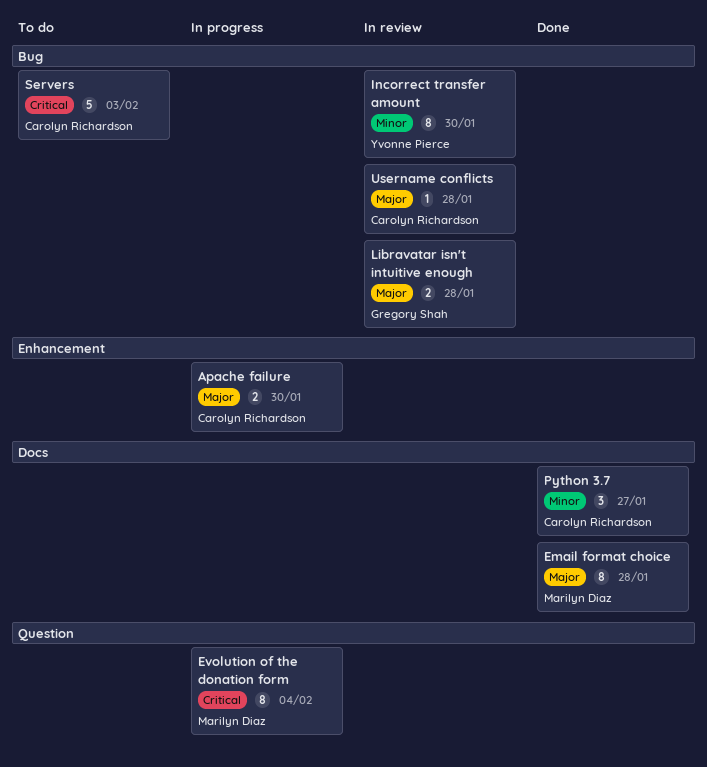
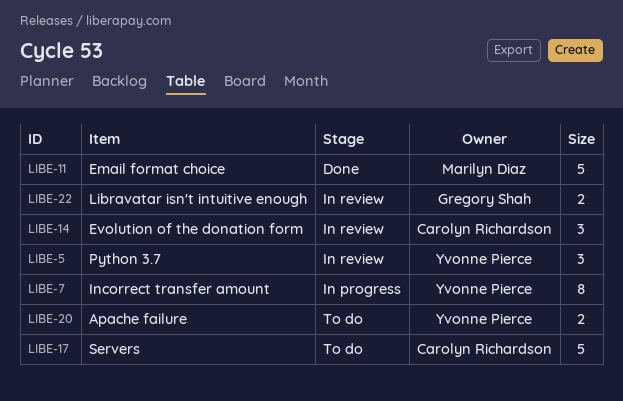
Apache failure, status: In progress -> To do
Apache failure, owner: Carolyn Richardson -> Yvonne Pierce
Email format choice, estimate: 8 -> 5
Evolution of the donation form, status: In progress -> In review
Evolution of the donation form, owner: Marilyn Diaz -> Carolyn Richardson
Evolution of the donation form, estimate: 8 -> 3
Incorrect transfer amount, status: In review -> In progress
Python 3.7, status: Done -> In review
Python 3.7, owner: Carolyn Richardson -> Yvonne Pierce
Username conflicts: present -> none

